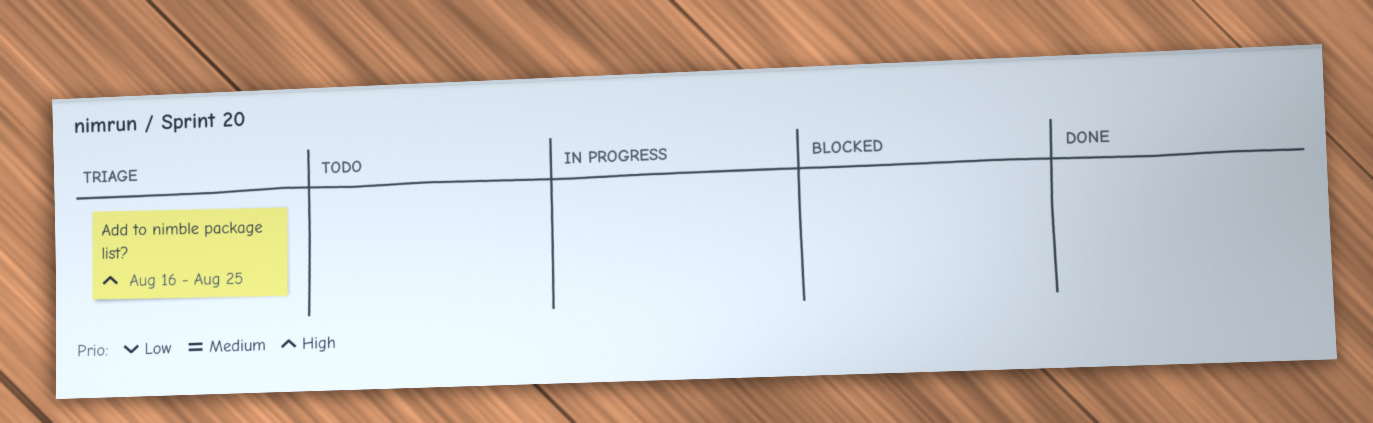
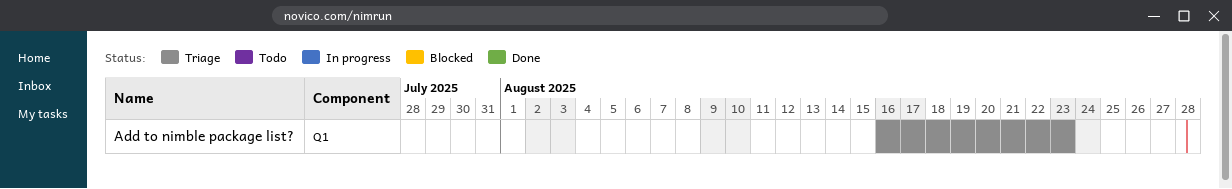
Add to nimble package list?, due: Aug 25 -> Aug 23

